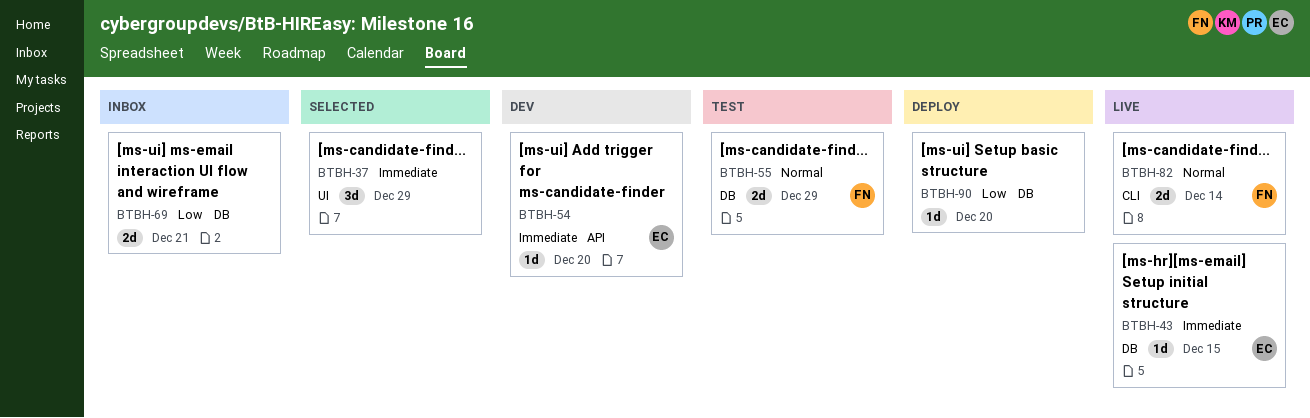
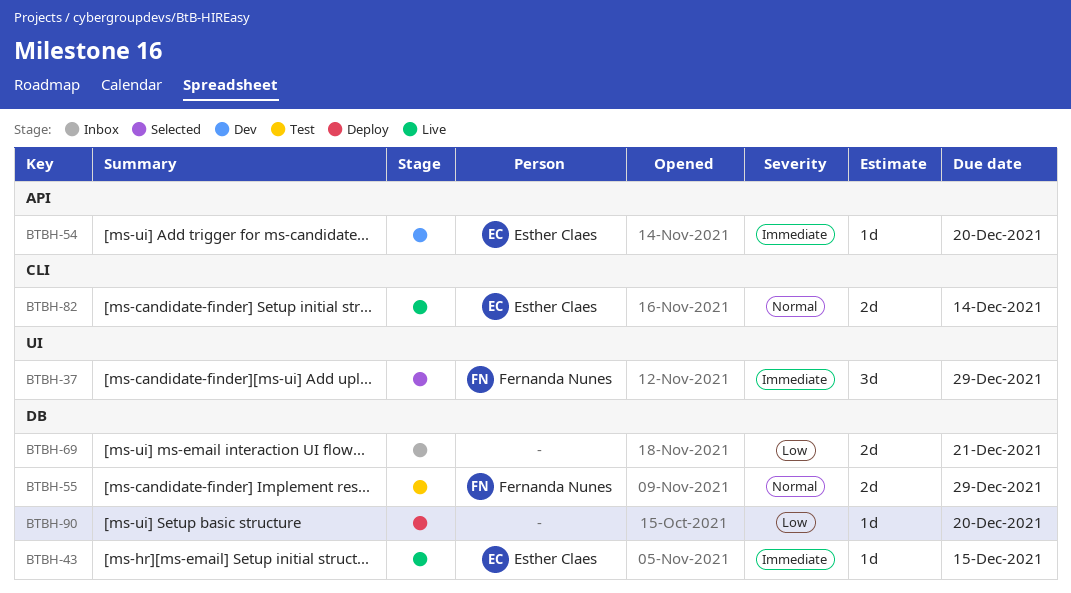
BTBH-37, owner: none -> Fernanda Nunes
BTBH-82, owner: Fernanda Nunes -> Esther Claes

